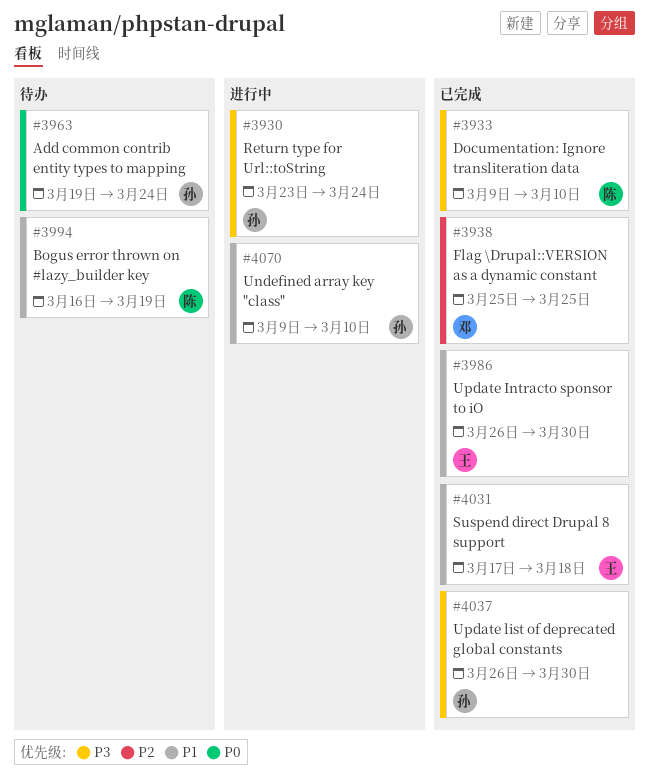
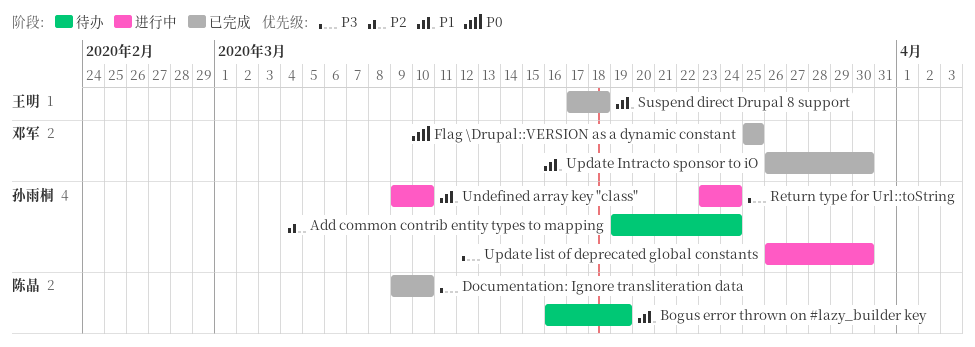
Add common contrib entity types to mapping, priority: P0 -> P2
Flag \Drupal::VERSION as a dynamic constant, priority: P2 -> P0
Update Intracto sponsor to iO, owner: 王明 -> 邓军
Update list of deprecated global constants, status: 已完成 -> 进行中

